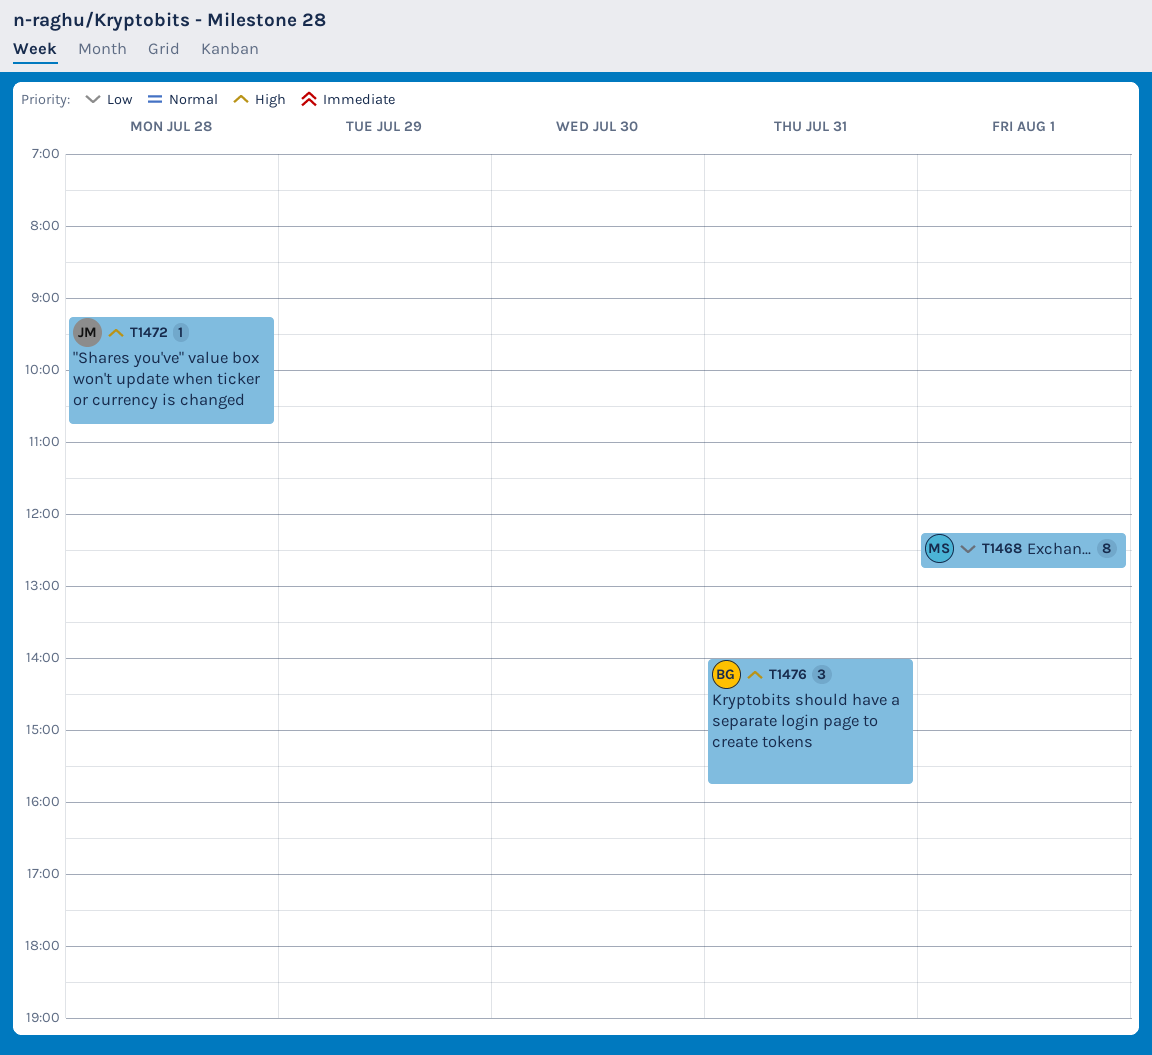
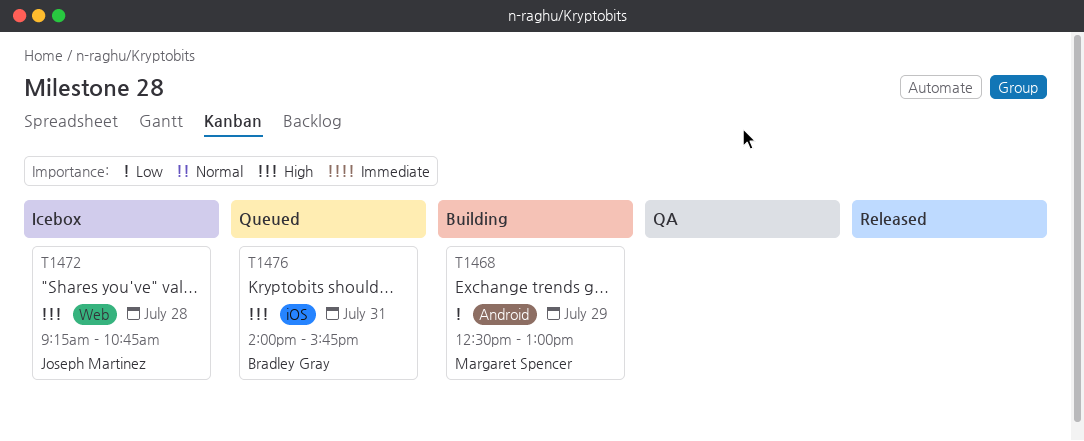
T1468, day: Aug 1 -> Jul 29
T1468, begins: 12:15 -> 12:30
T1468, ends: 12:45 -> 13:00

